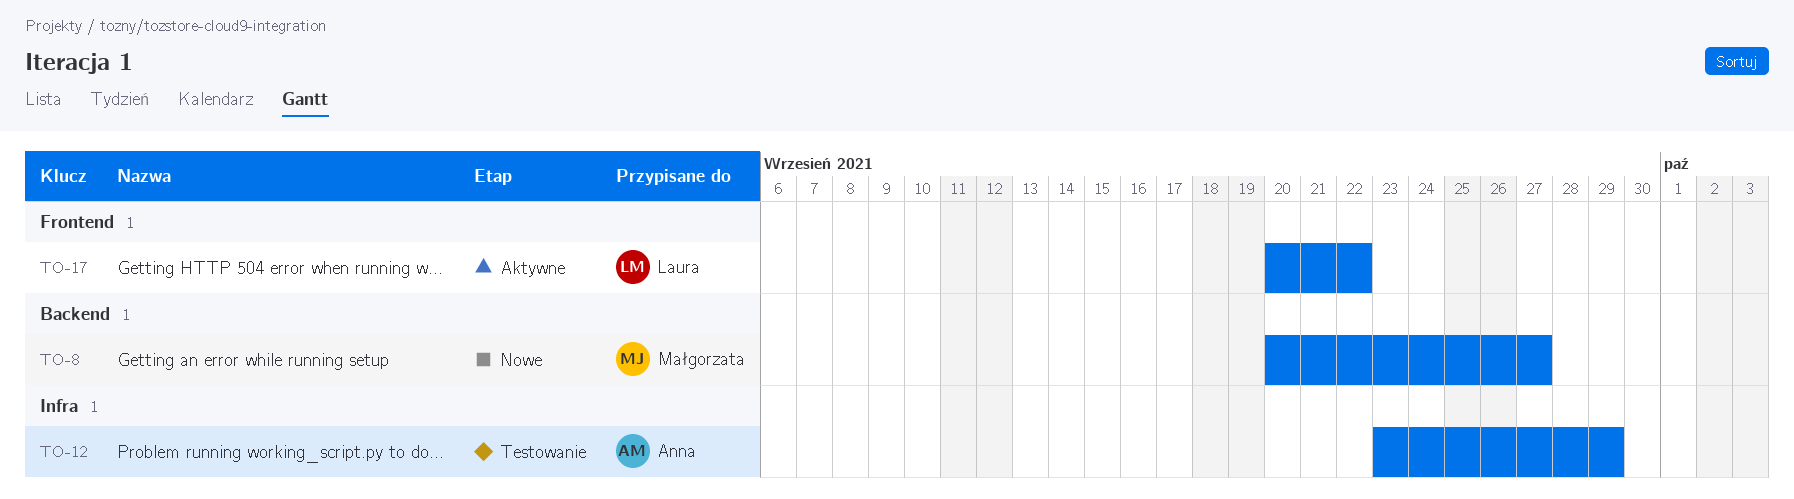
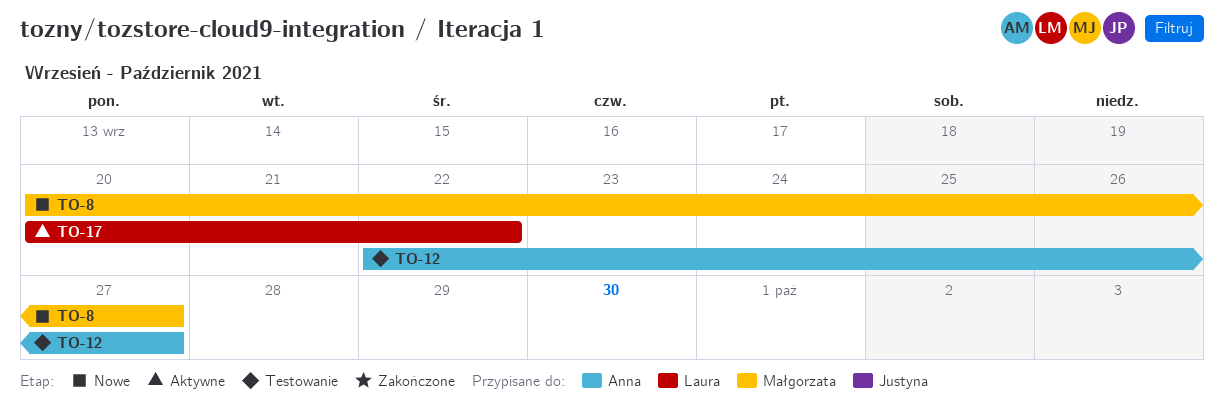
TO-12, start: Sep 23 -> Sep 22
TO-12, due: Sep 29 -> Sep 27

